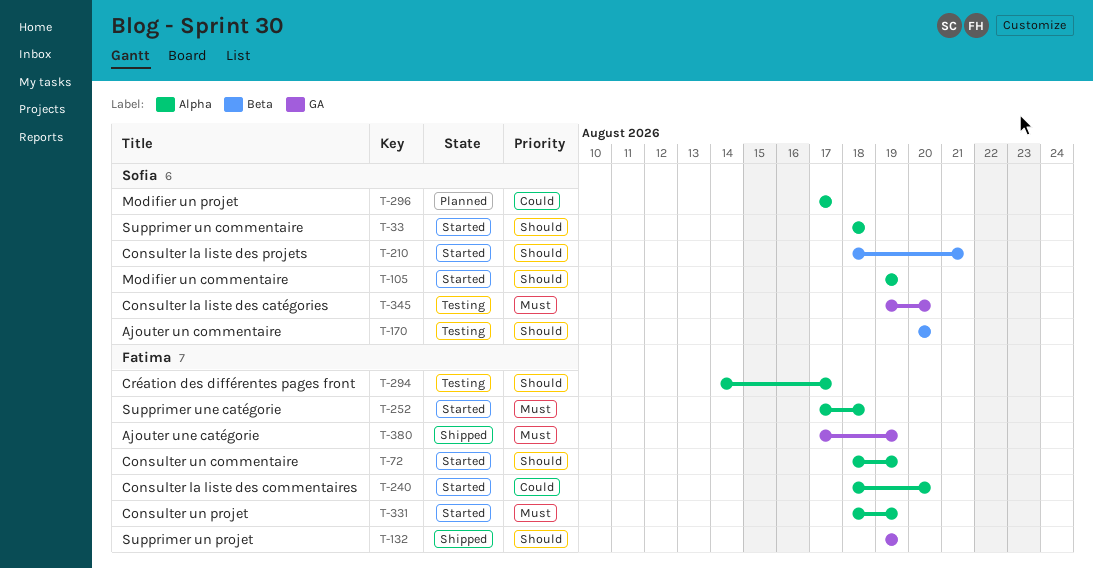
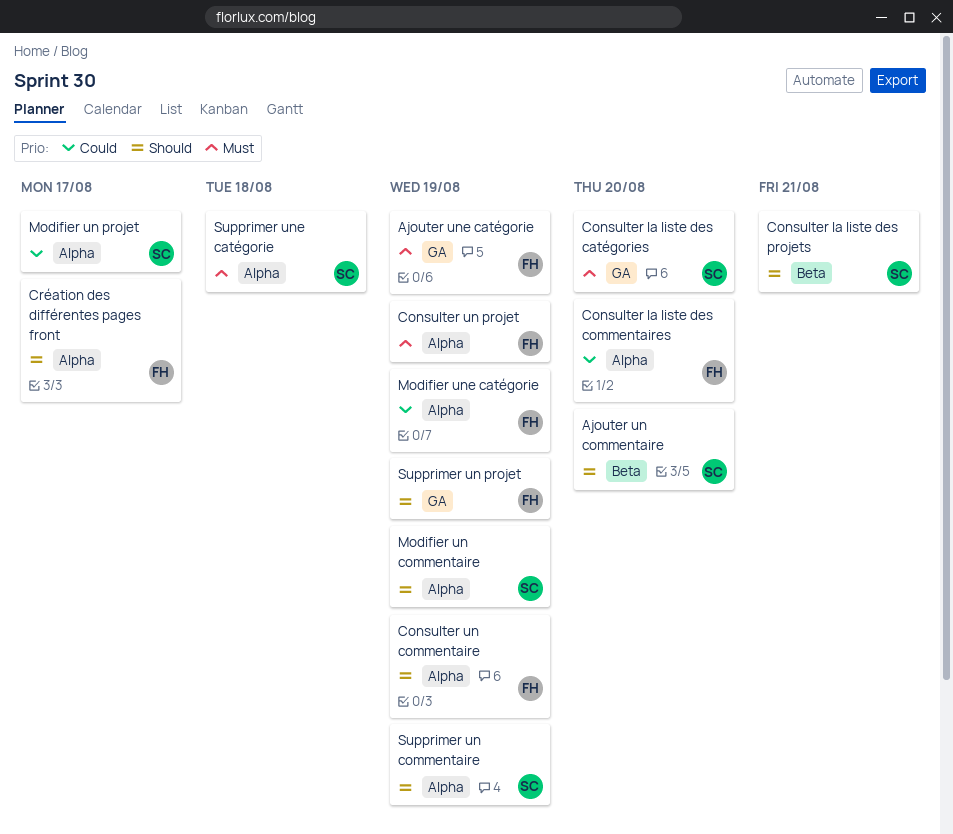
Modifier une catégorie: none -> present
Supprimer un commentaire, due: Aug 18 -> Aug 19
Supprimer une catégorie, owner: Fatima -> Sofia

